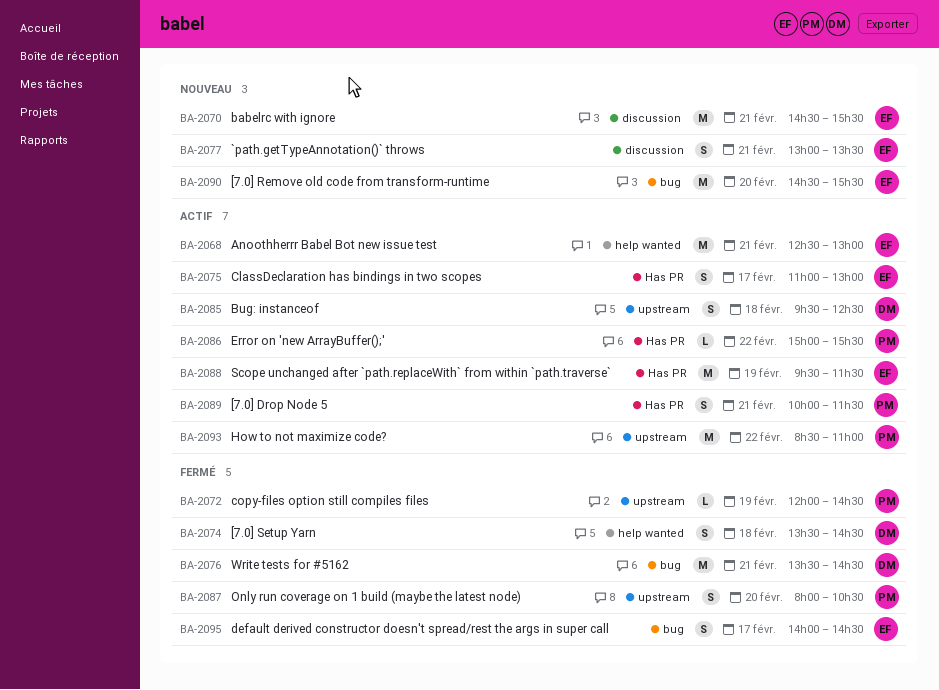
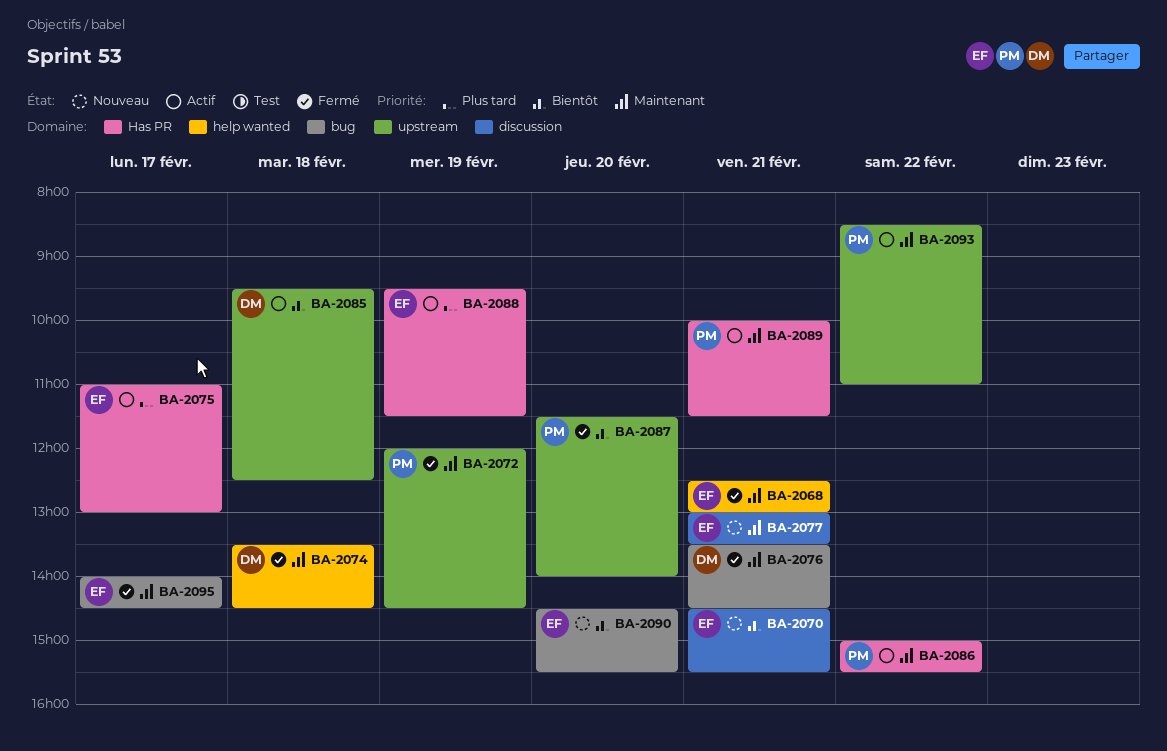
BA-2068, status: Actif -> Fermé
BA-2087, begins: 08:00 -> 11:30
BA-2087, ends: 10:30 -> 14:00

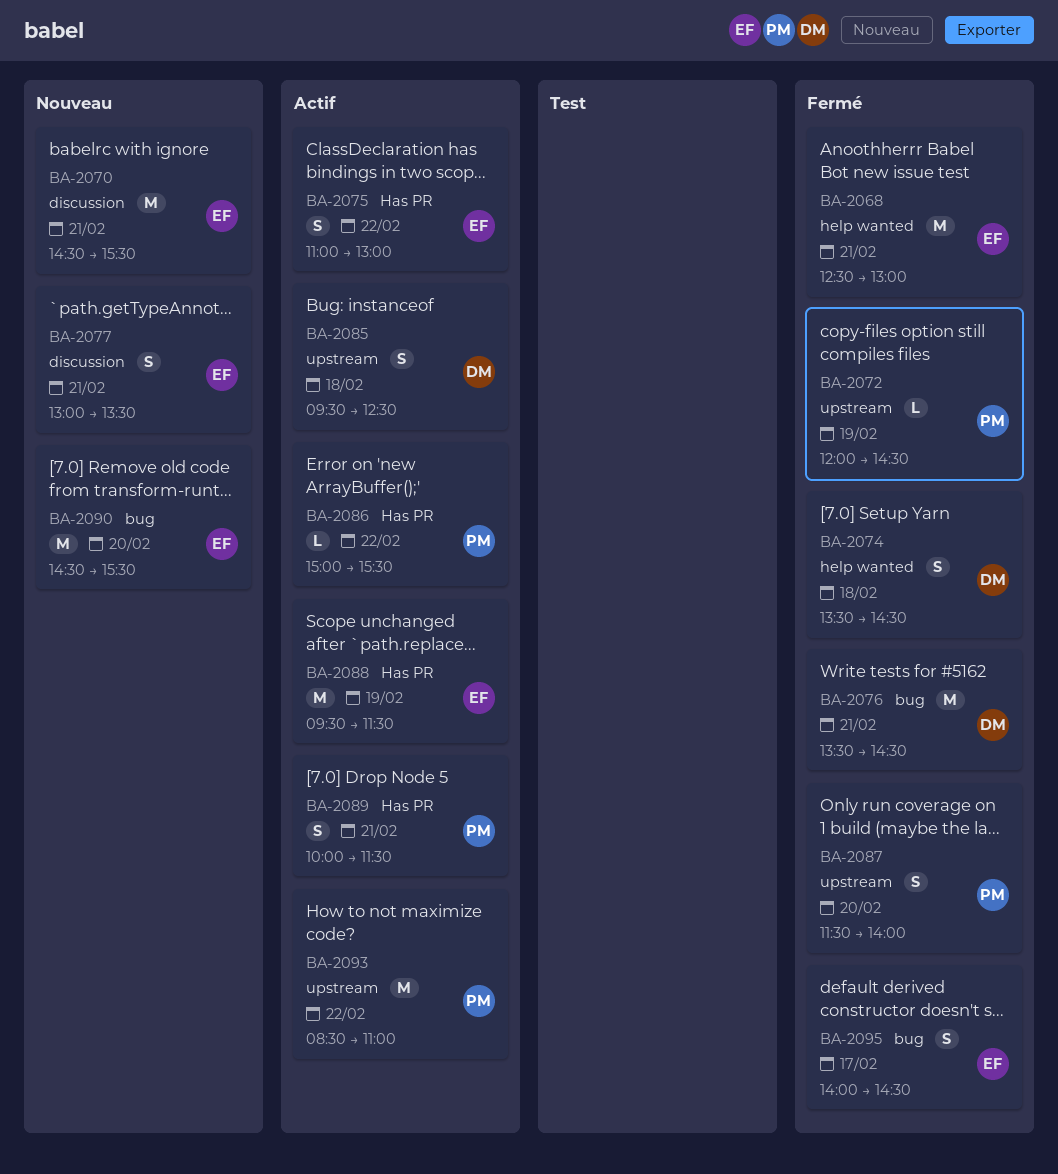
BA-2075, day: Feb 17 -> Feb 22

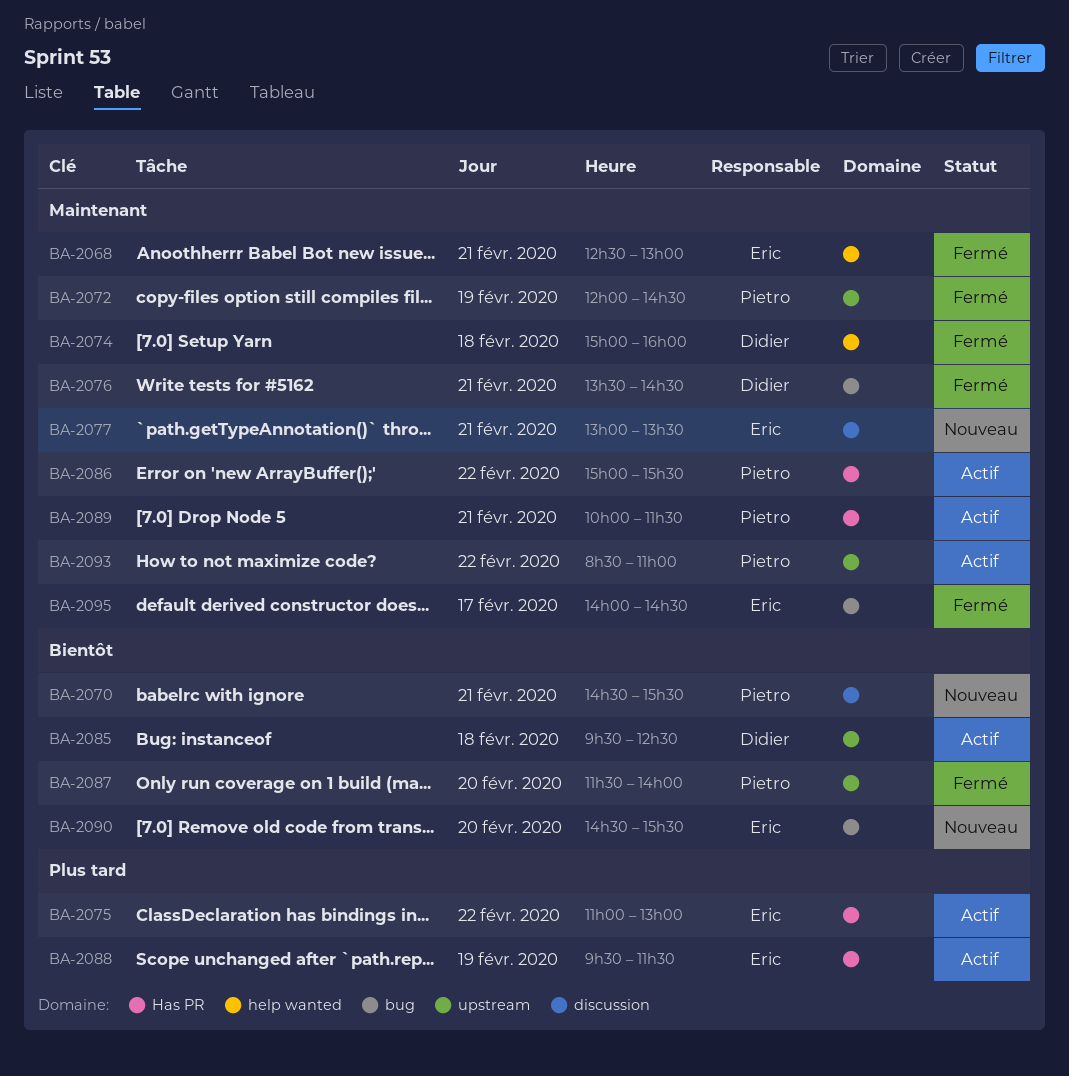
BA-2070, owner: Eric -> Pietro
BA-2074, begins: 13:30 -> 15:00
BA-2074, ends: 14:30 -> 16:00

